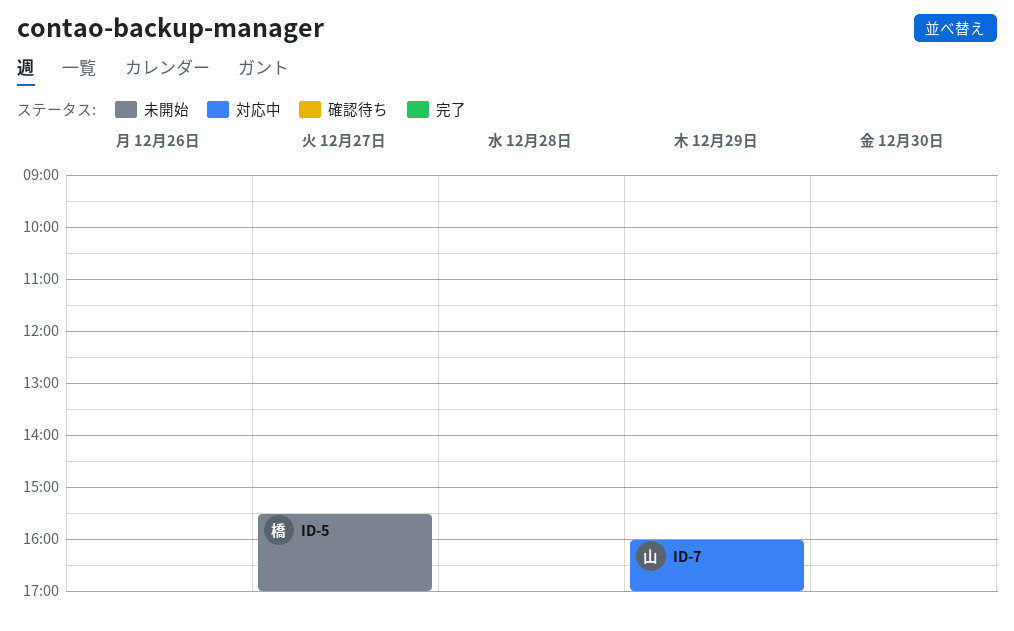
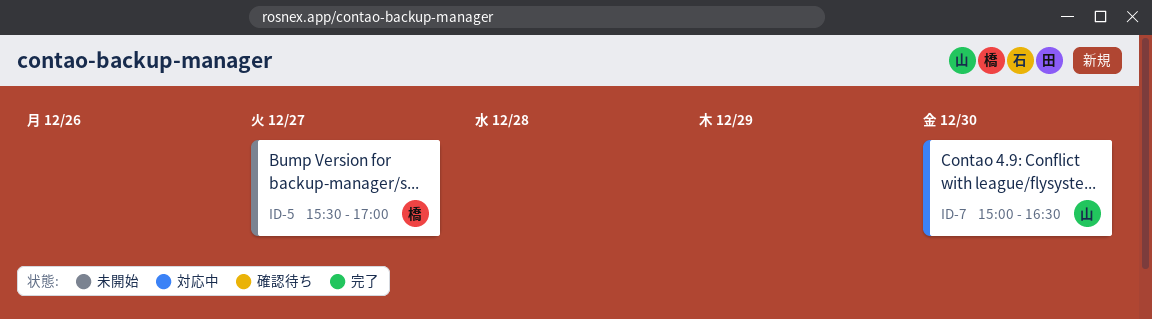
ID-7, day: Dec 29 -> Dec 30
ID-7, begins: 16:00 -> 15:00
ID-7, ends: 17:00 -> 16:30

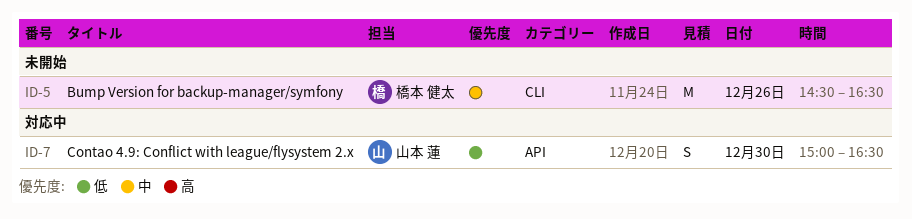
ID-5, day: Dec 27 -> Dec 26
ID-5, begins: 15:30 -> 14:30
ID-5, ends: 17:00 -> 16:30

